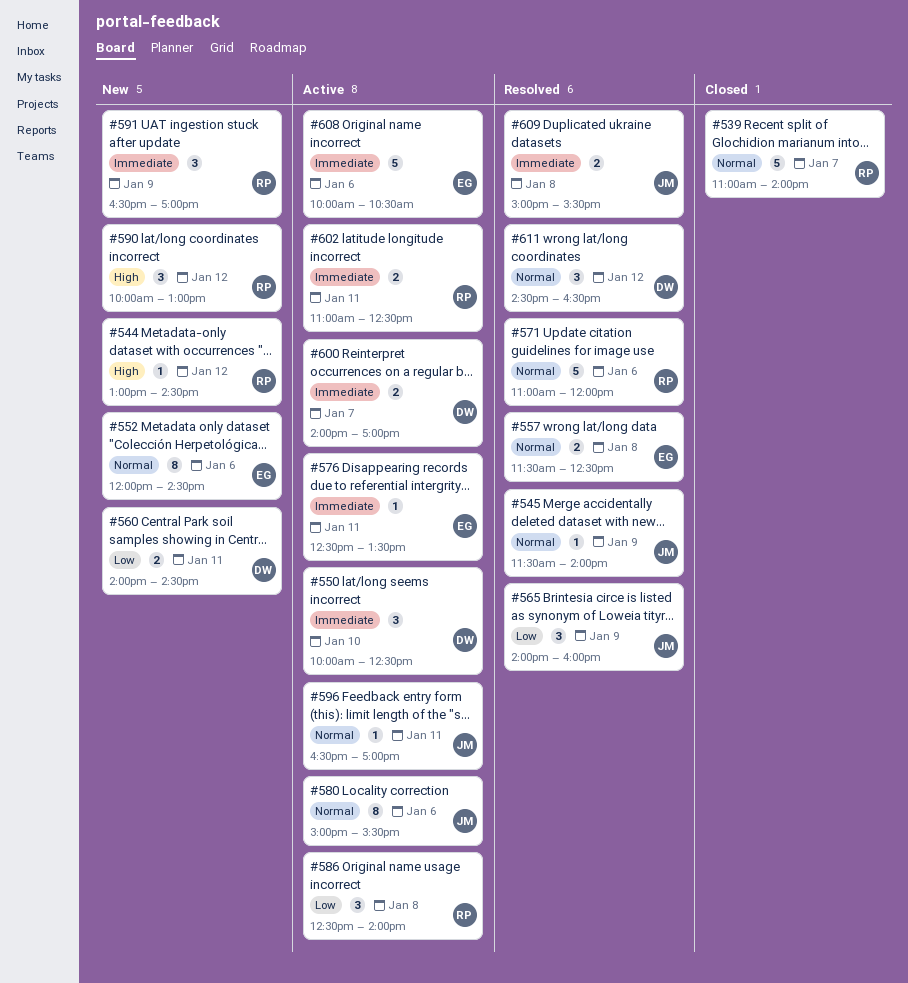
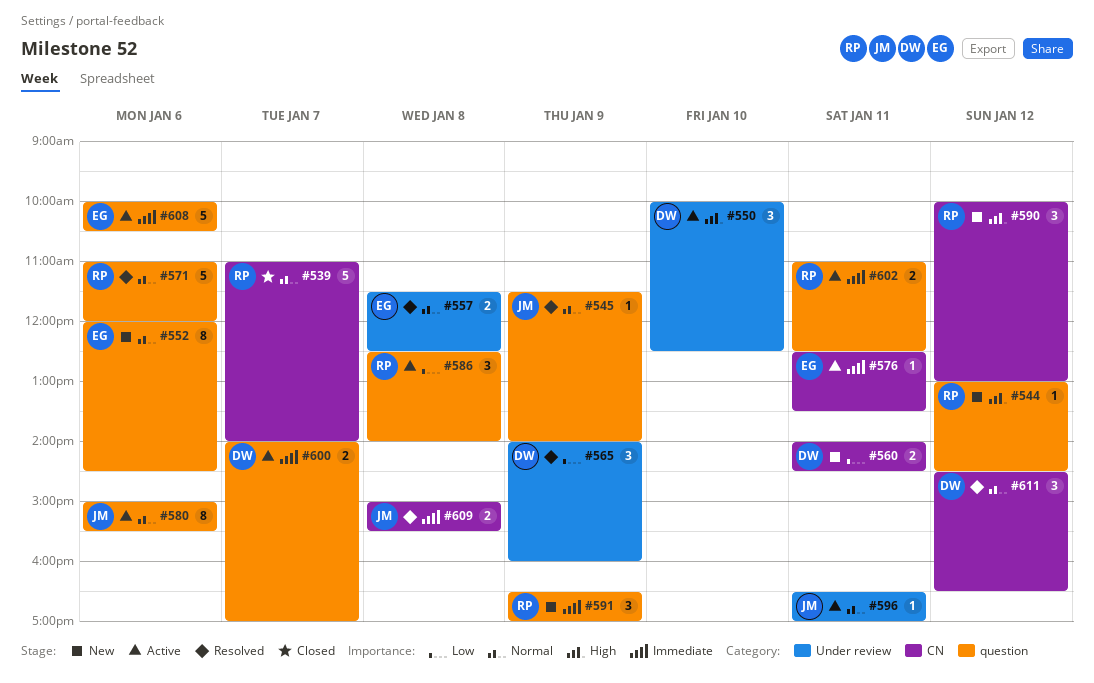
#550, priority: Immediate -> High
#565, owner: JM -> DW

